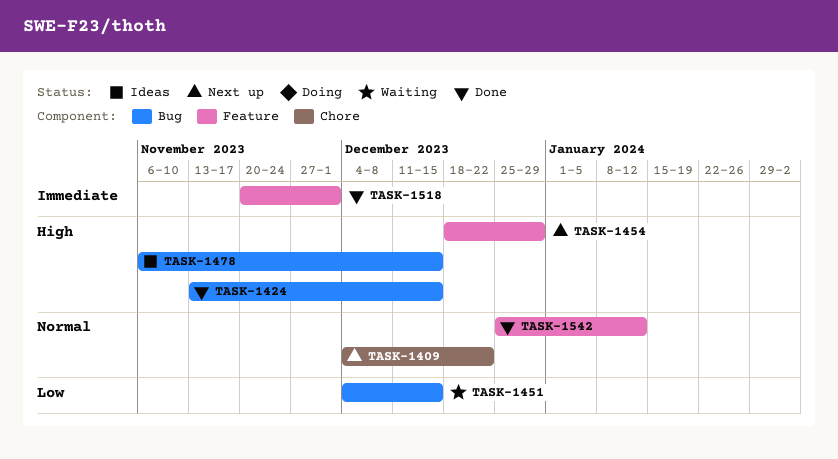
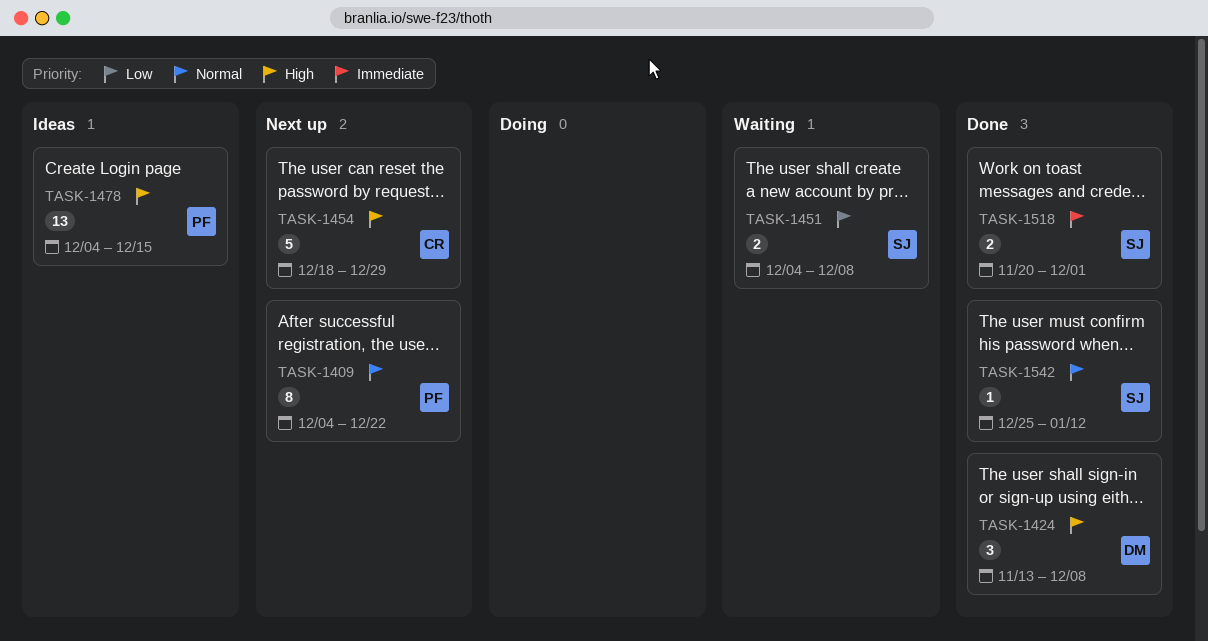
TASK-1424, due: Dec 15 -> Dec 8
TASK-1451, due: Dec 15 -> Dec 8
TASK-1478, start: Nov 6 -> Dec 4

